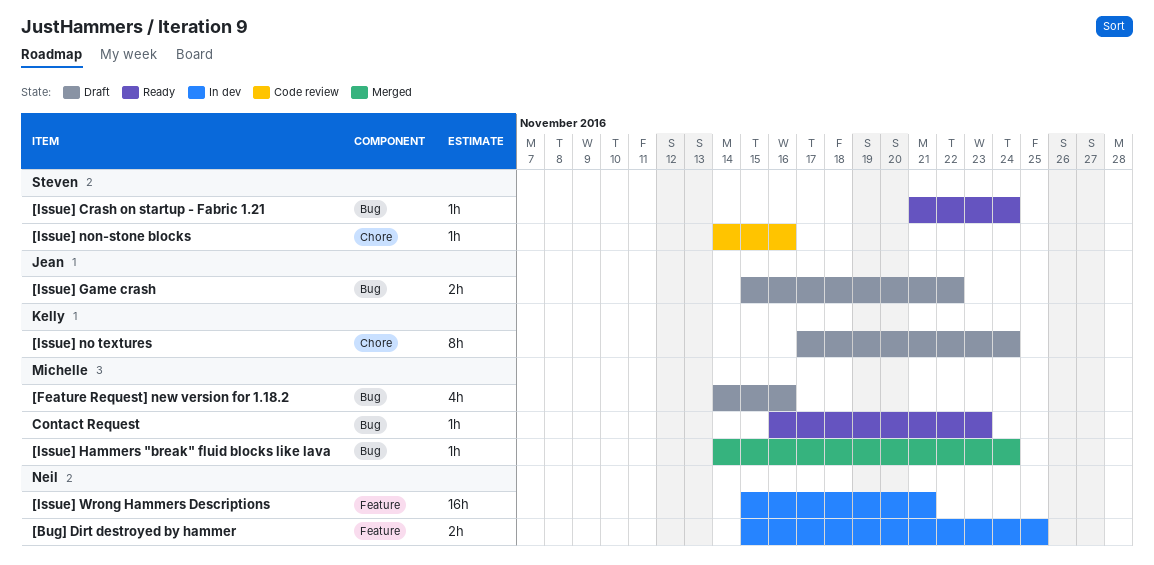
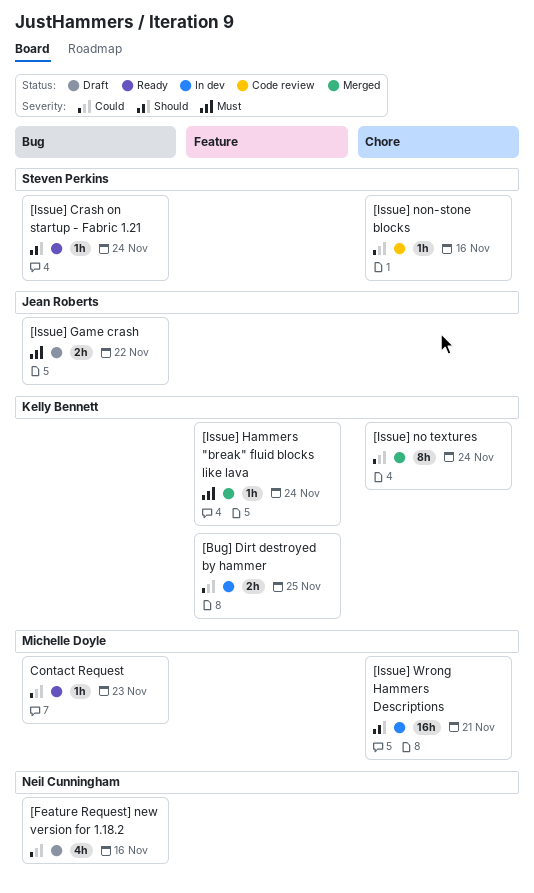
[Bug] Dirt destroyed by hammer, owner: Neil Cunningham -> Kelly Bennett
[Feature Request] new version for 1.18.2, owner: Michelle Doyle -> Neil Cunningham
[Issue] Hammers "break" fluid blocks like lava, owner: Michelle Doyle -> Kelly Bennett
[Issue] Hammers "break" fluid blocks like lava, label: Bug -> Feature
[Issue] no textures, status: Draft -> Merged
[Issue] Wrong Hammers Descriptions, owner: Neil Cunningham -> Michelle Doyle
[Issue] Wrong Hammers Descriptions, label: Feature -> Chore

